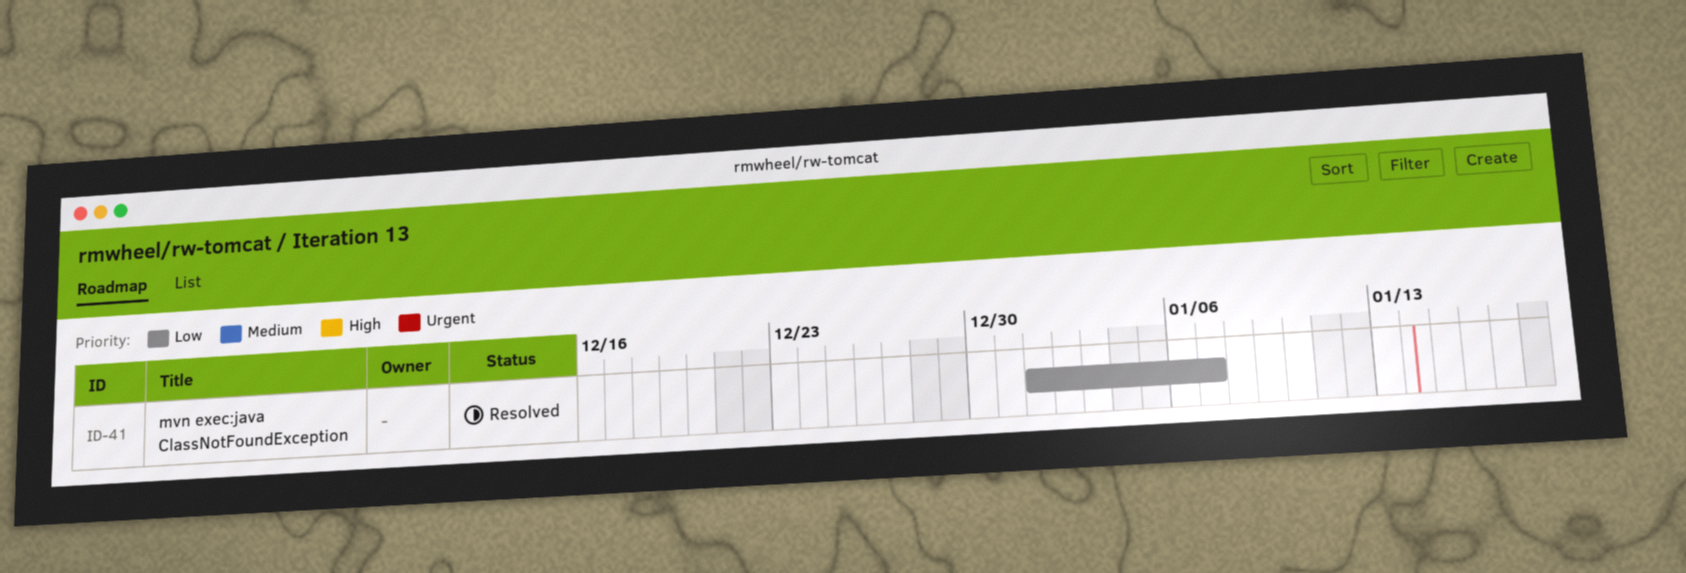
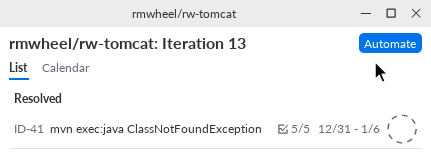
ID-41, start: Jan 1 -> Dec 31
ID-41, due: Jan 7 -> Jan 6

